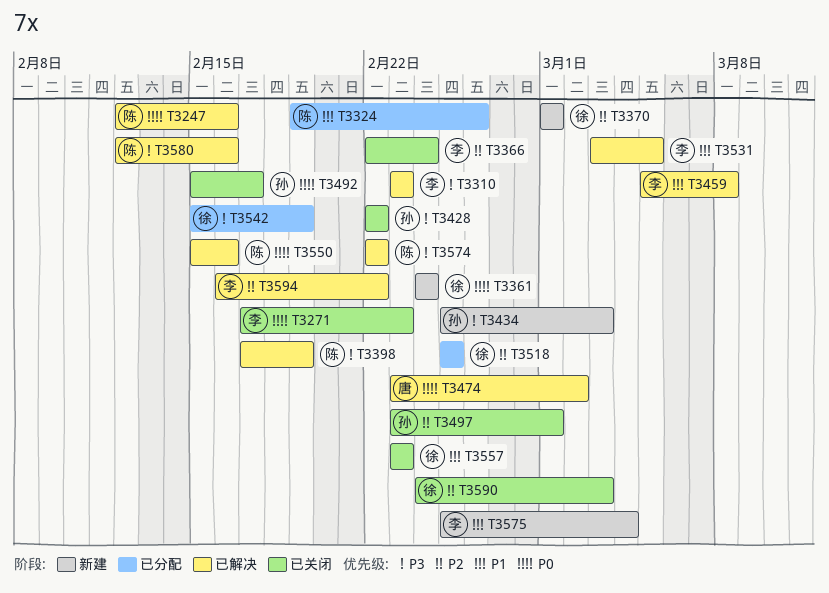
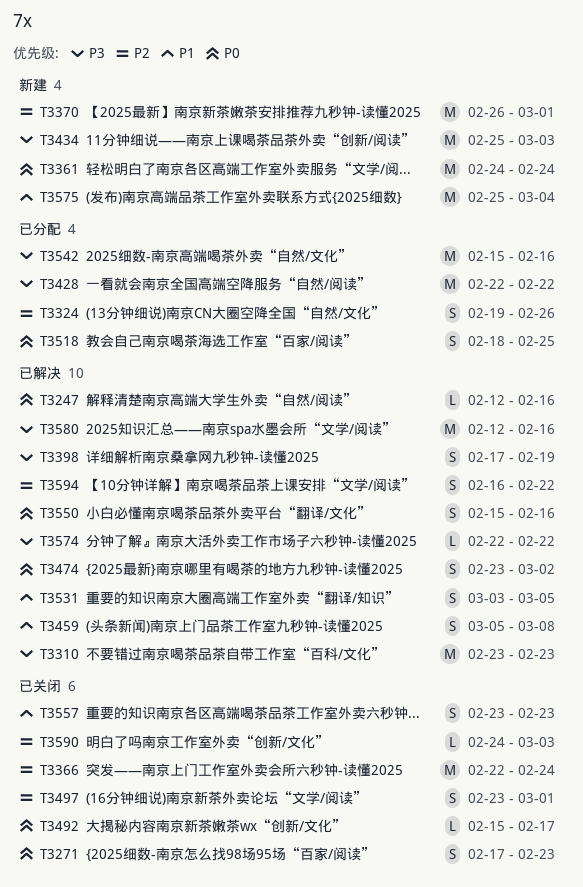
T3324, priority: P1 -> P2
T3370, start: Mar 1 -> Feb 26
T3428, status: 已关闭 -> 已分配
T3518, priority: P2 -> P0
T3518, start: Feb 25 -> Feb 18
T3542, due: Feb 19 -> Feb 16

